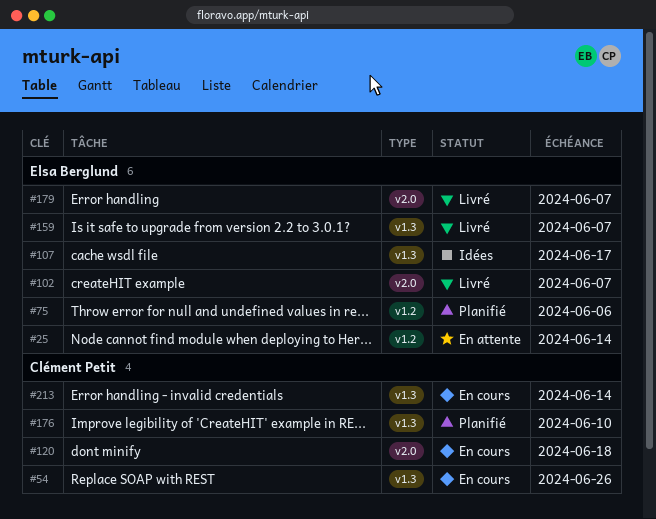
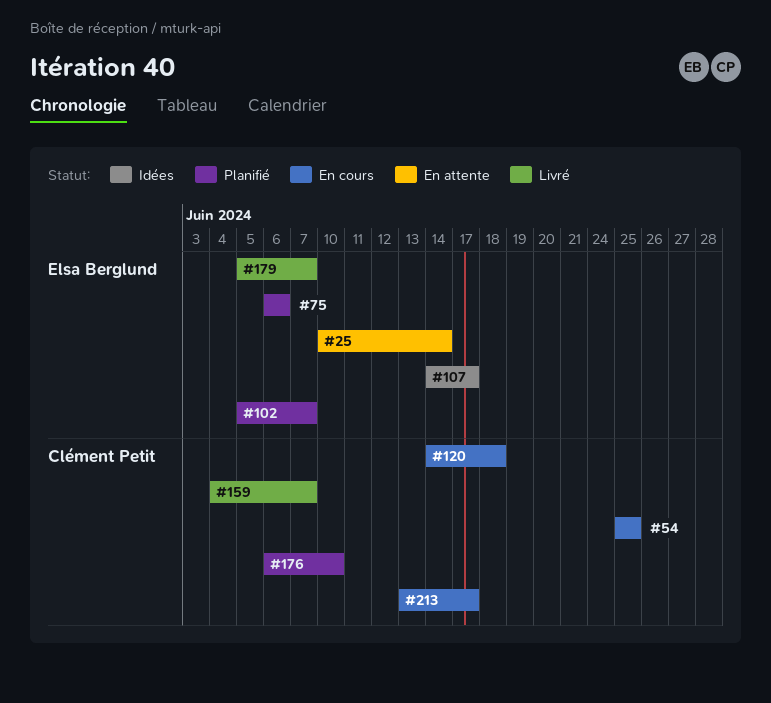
#54, due: Jun 26 -> Jun 25
#102, status: Livré -> Planifié
#159, owner: Elsa Berglund -> Clément Petit
#213, due: Jun 14 -> Jun 17

